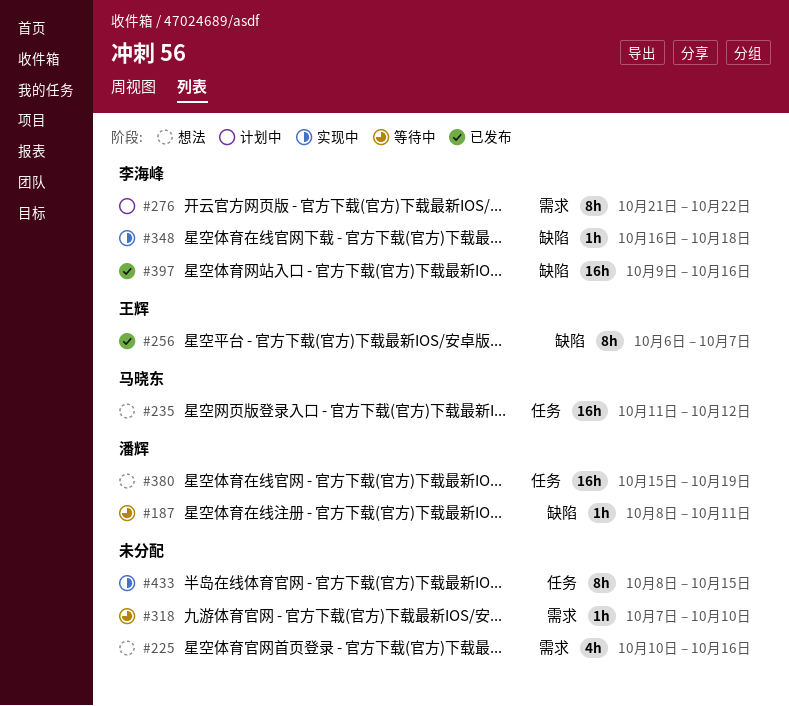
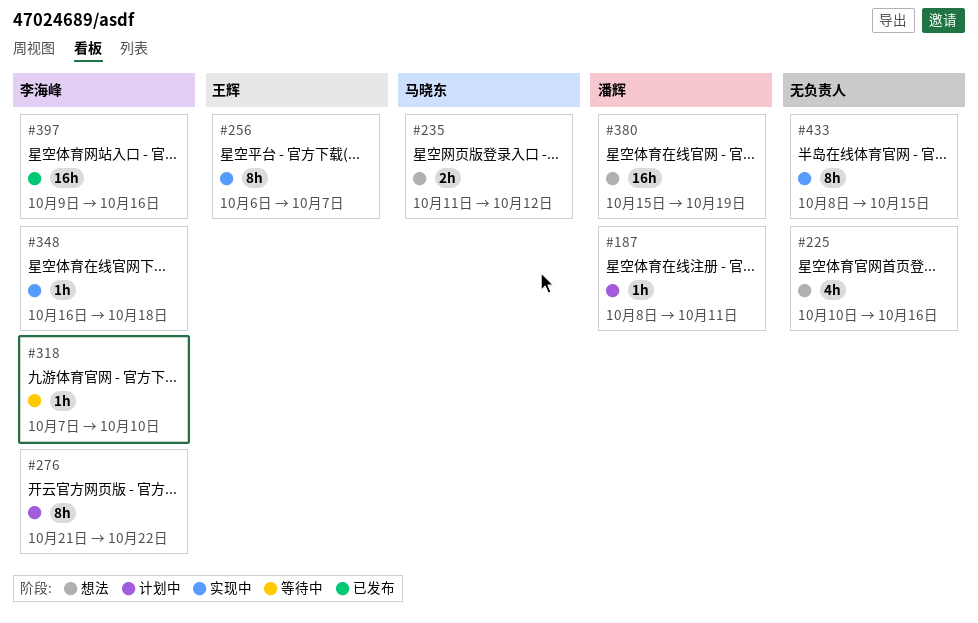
#187, status: 等待中 -> 计划中
#235, estimate: 16h -> 2h
#256, status: 已发布 -> 实现中
#318, owner: none -> 李海峰

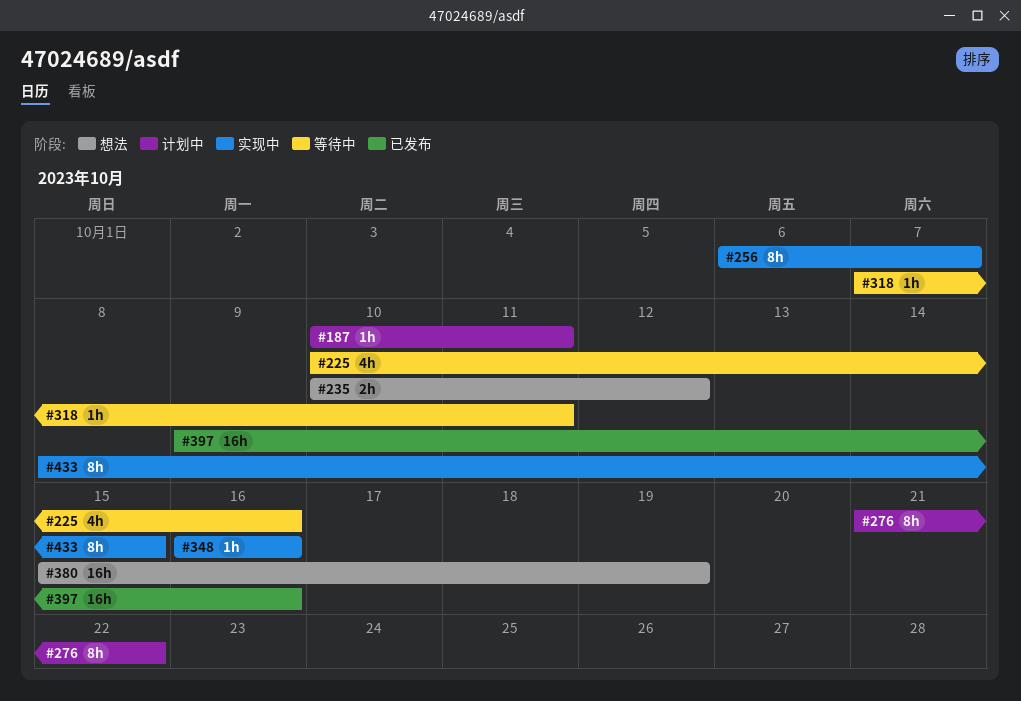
#187, start: Oct 8 -> Oct 10
#225, status: 想法 -> 等待中
#235, start: Oct 11 -> Oct 10
#318, due: Oct 10 -> Oct 11
#348, due: Oct 18 -> Oct 16

